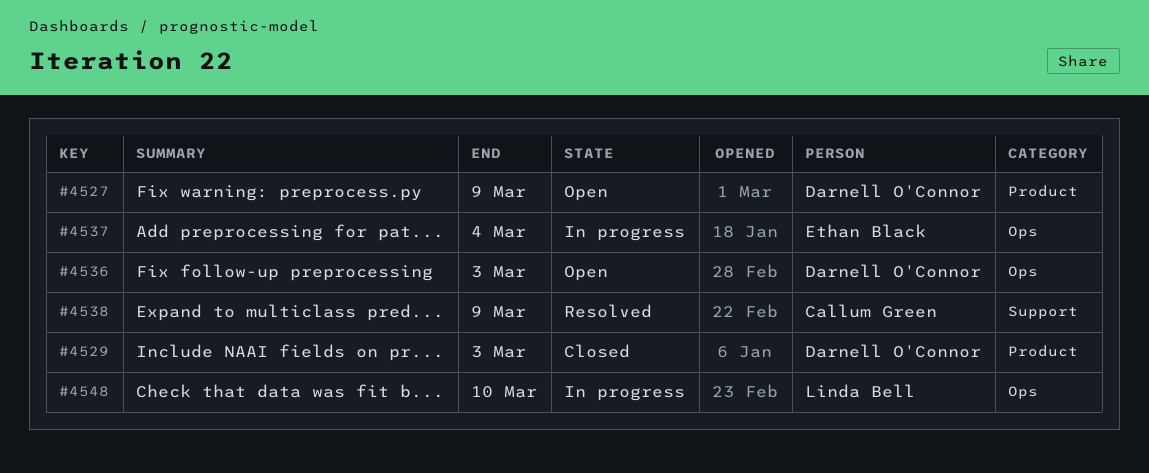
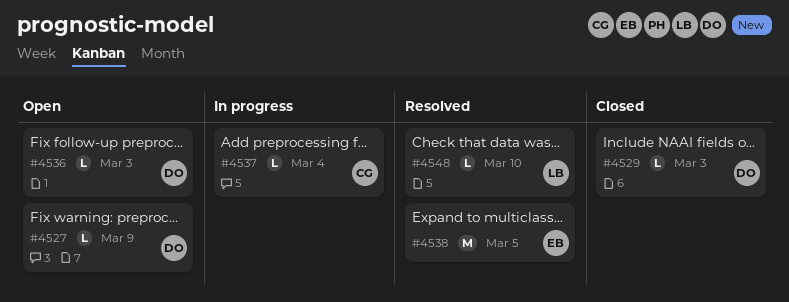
#4537, owner: Ethan Black -> Callum Green
#4538, owner: Callum Green -> Ethan Black
#4538, due: Mar 9 -> Mar 5
#4548, status: In progress -> Resolved

